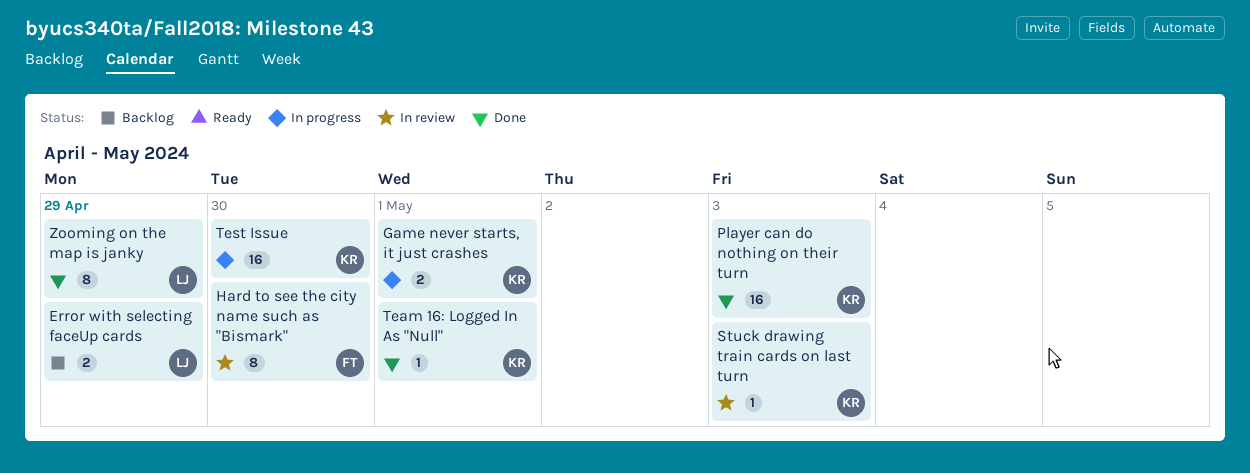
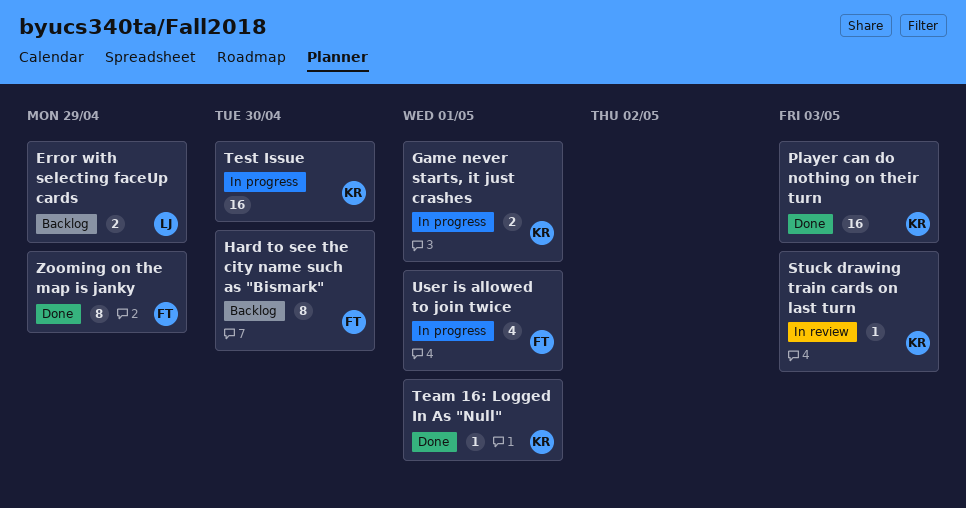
Hard to see the city name such as "Bismark", status: In review -> Backlog
User is allowed to join twice: none -> present
Zooming on the map is janky, owner: LJ -> FT

